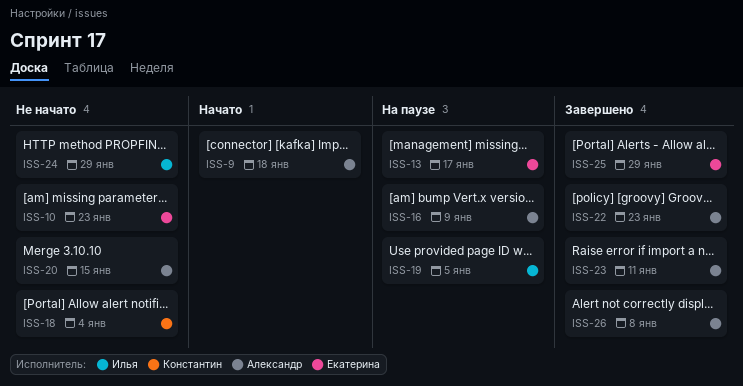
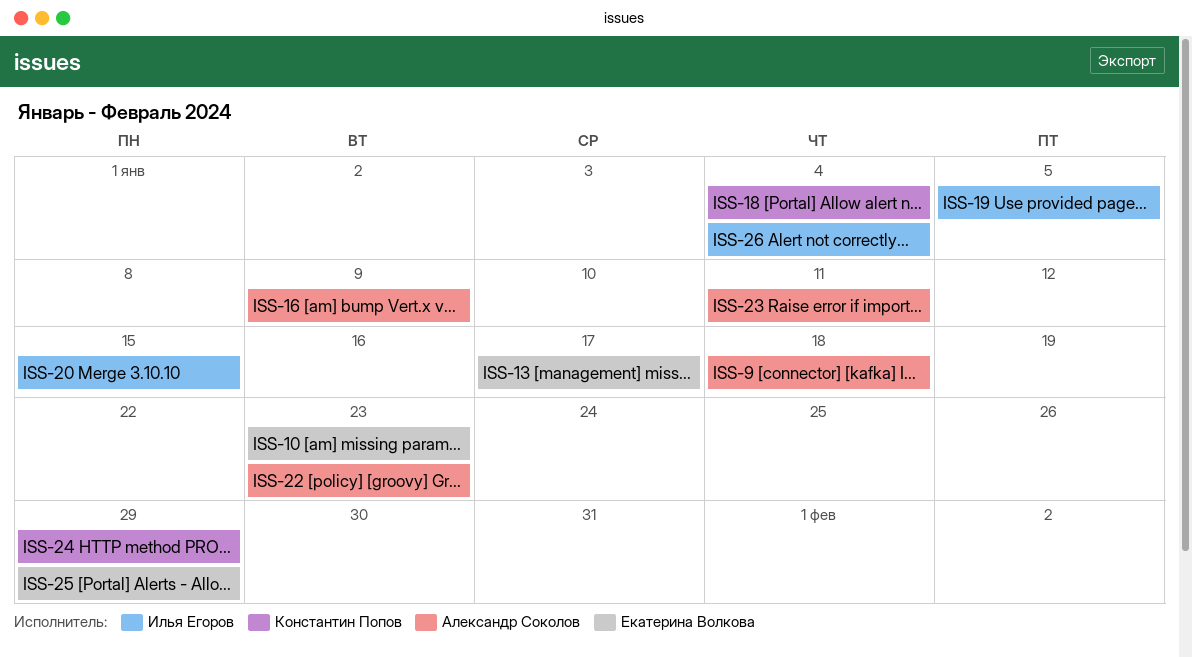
ISS-20, owner: Александр Соколов -> Илья Егоров
ISS-24, owner: Илья Егоров -> Константин Попов
ISS-26, owner: Александр Соколов -> Илья Егоров
ISS-26, due: Jan 8 -> Jan 4

